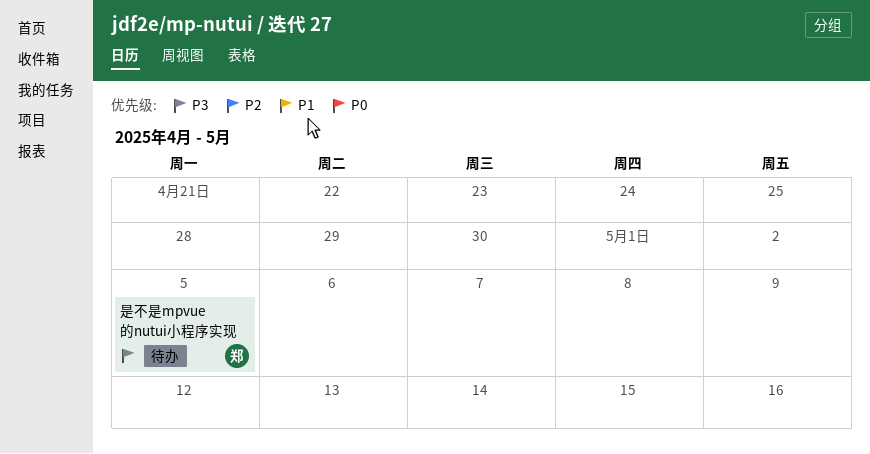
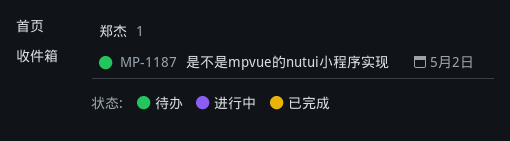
是不是mpvue的nutui小程序实现, due: May 5 -> May 2

